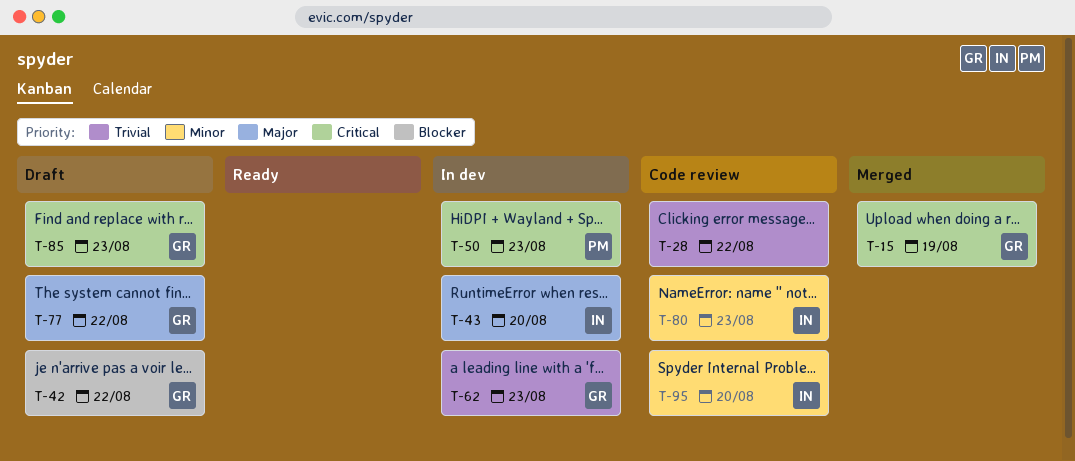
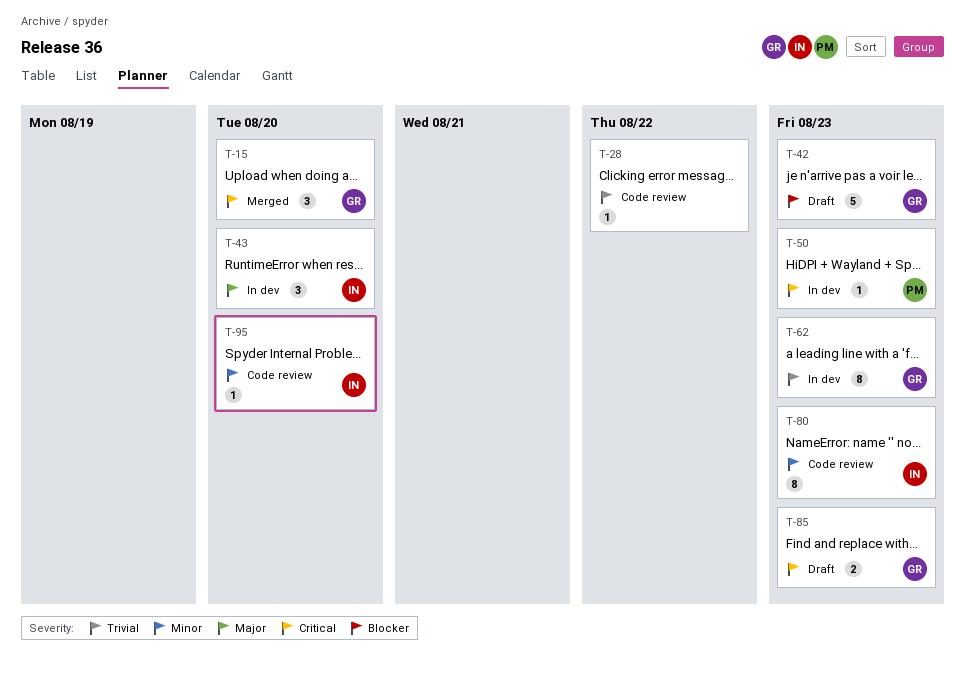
T-15, due: Aug 19 -> Aug 20
T-42, due: Aug 22 -> Aug 23
T-77: present -> none

